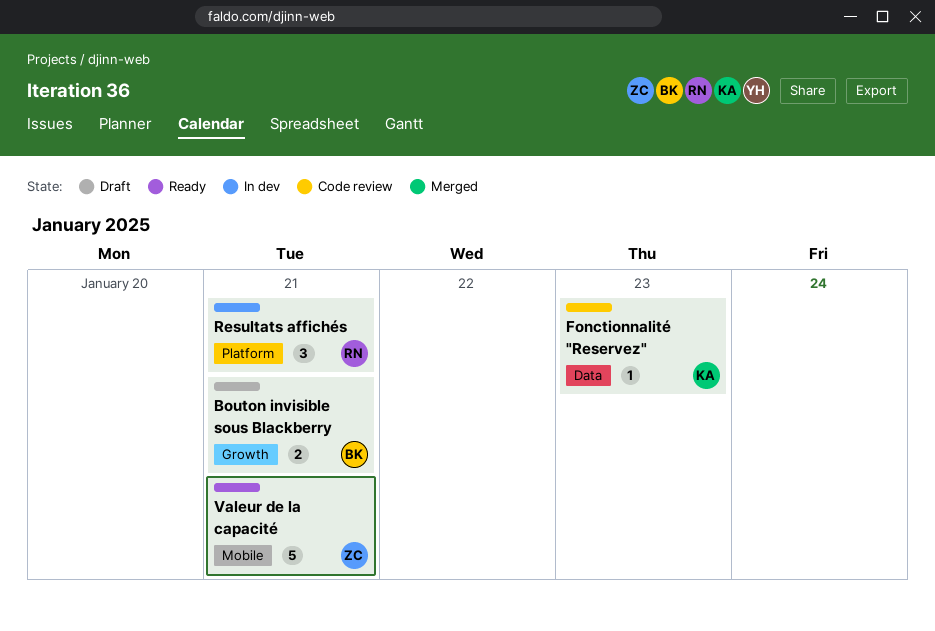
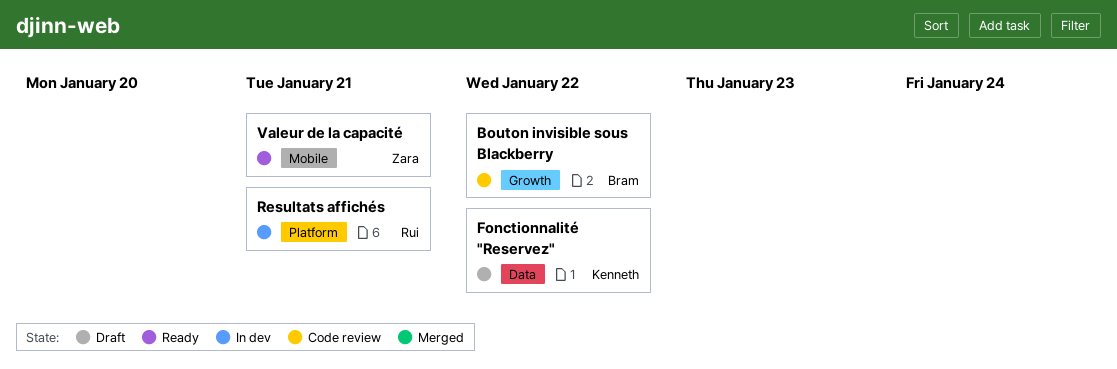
Bouton invisible sous Blackberry, status: Draft -> Code review
Bouton invisible sous Blackberry, due: Jan 21 -> Jan 22
Fonctionnalité "Reservez", status: Code review -> Draft
Fonctionnalité "Reservez", due: Jan 23 -> Jan 22

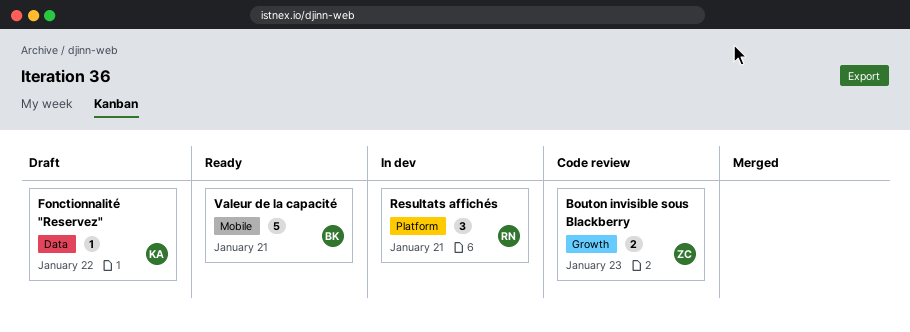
Bouton invisible sous Blackberry, owner: Bram -> Zara
Bouton invisible sous Blackberry, due: Jan 22 -> Jan 23
Valeur de la capacité, owner: Zara -> Bram

